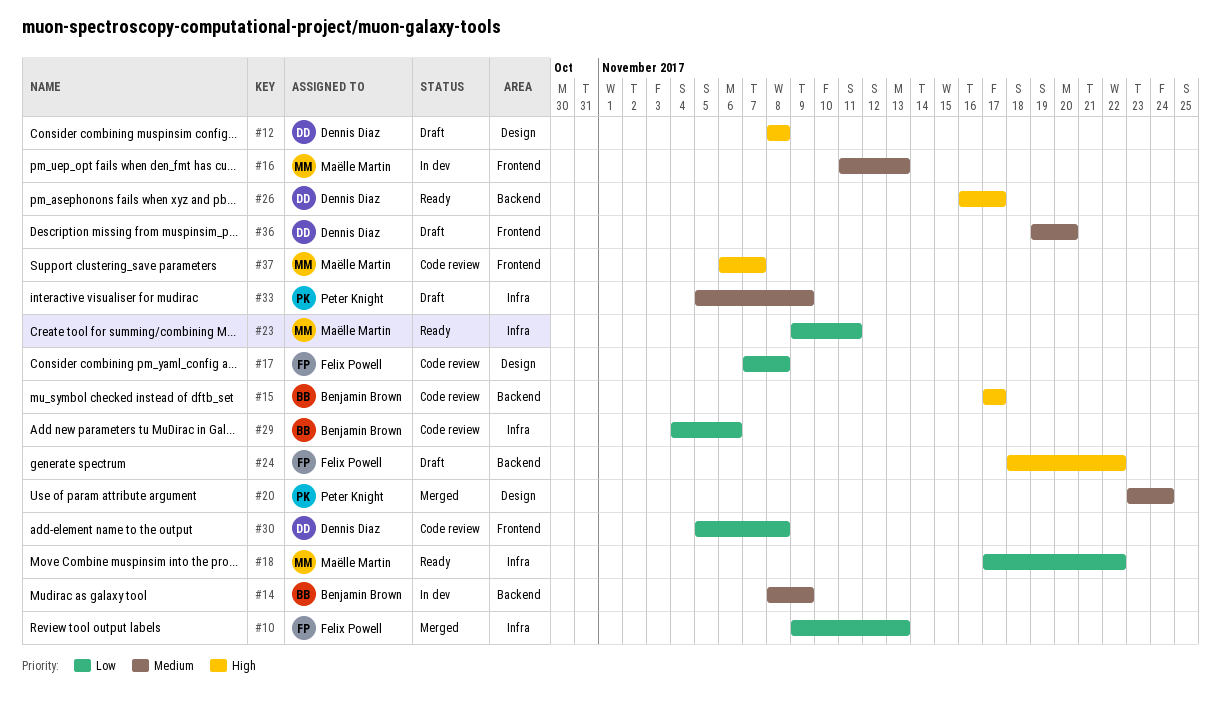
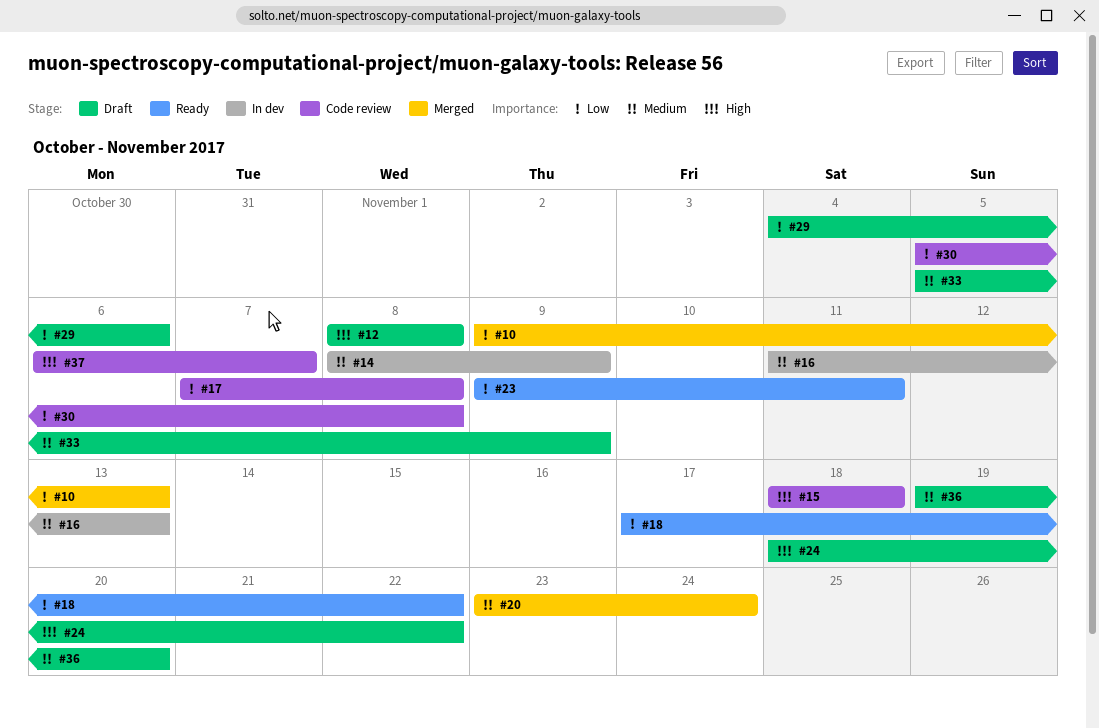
#15, start: Nov 17 -> Nov 18
#15, due: Nov 17 -> Nov 18
#26: present -> none
#29, status: Code review -> Draft

